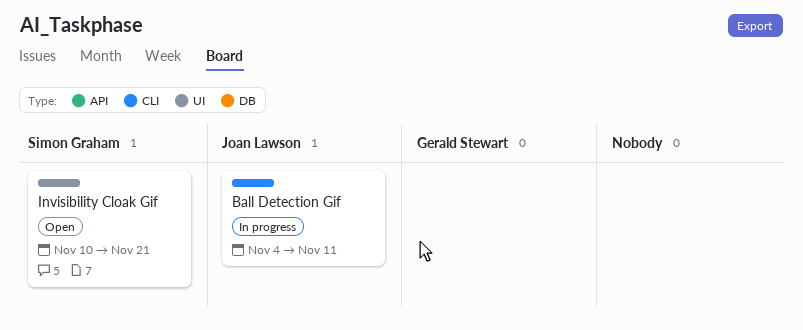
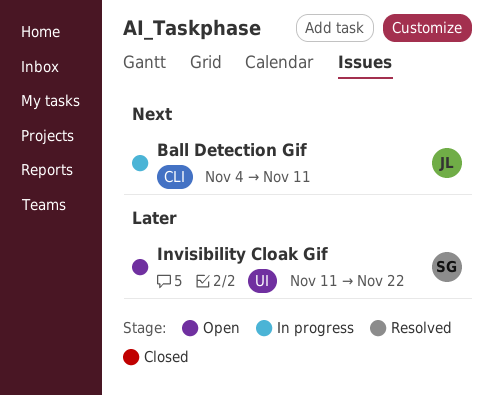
Invisibility Cloak Gif, start: Nov 10 -> Nov 11
Invisibility Cloak Gif, due: Nov 21 -> Nov 22

